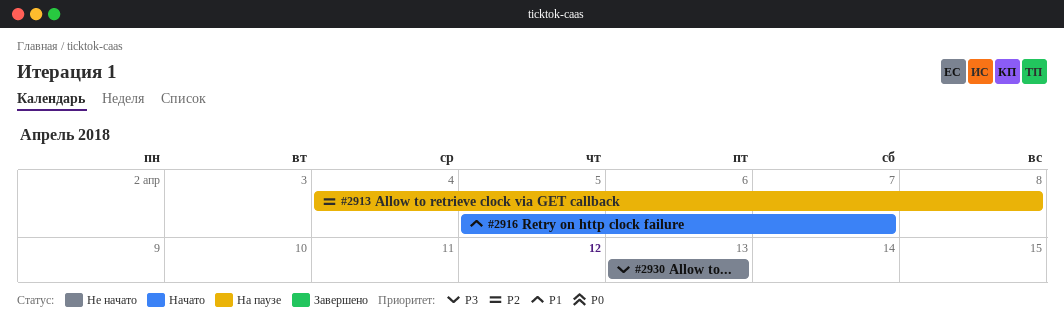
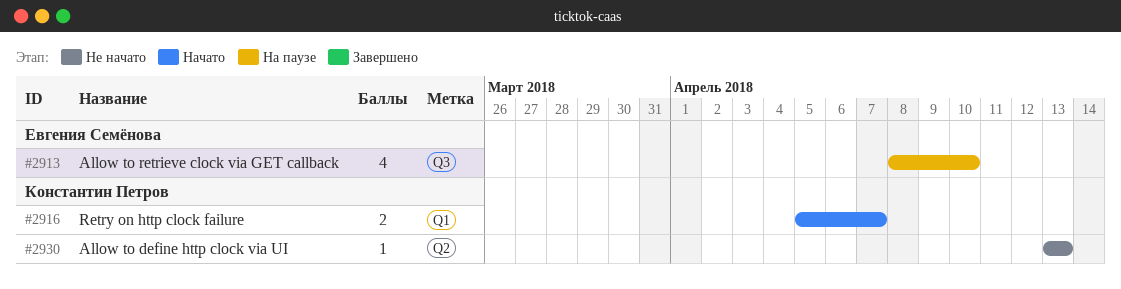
#2913, start: Apr 4 -> Apr 8
#2913, due: Apr 8 -> Apr 10

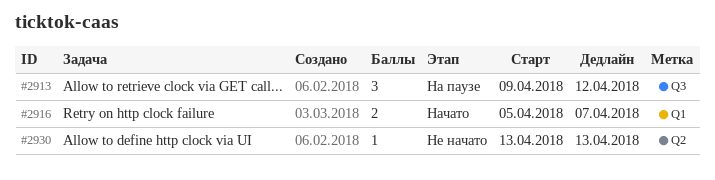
#2913, estimate: 4 -> 3
#2913, start: Apr 8 -> Apr 9
#2913, due: Apr 10 -> Apr 12

